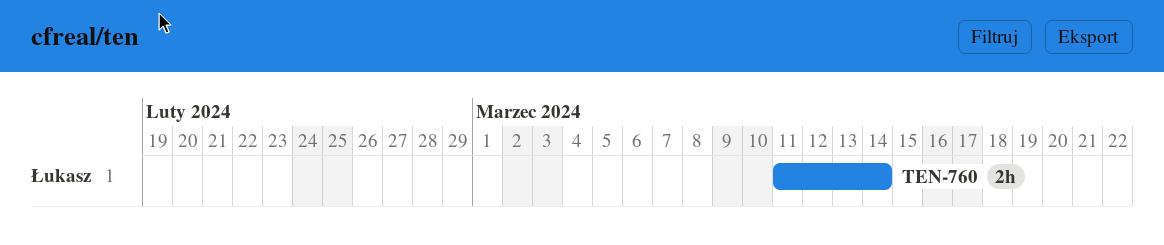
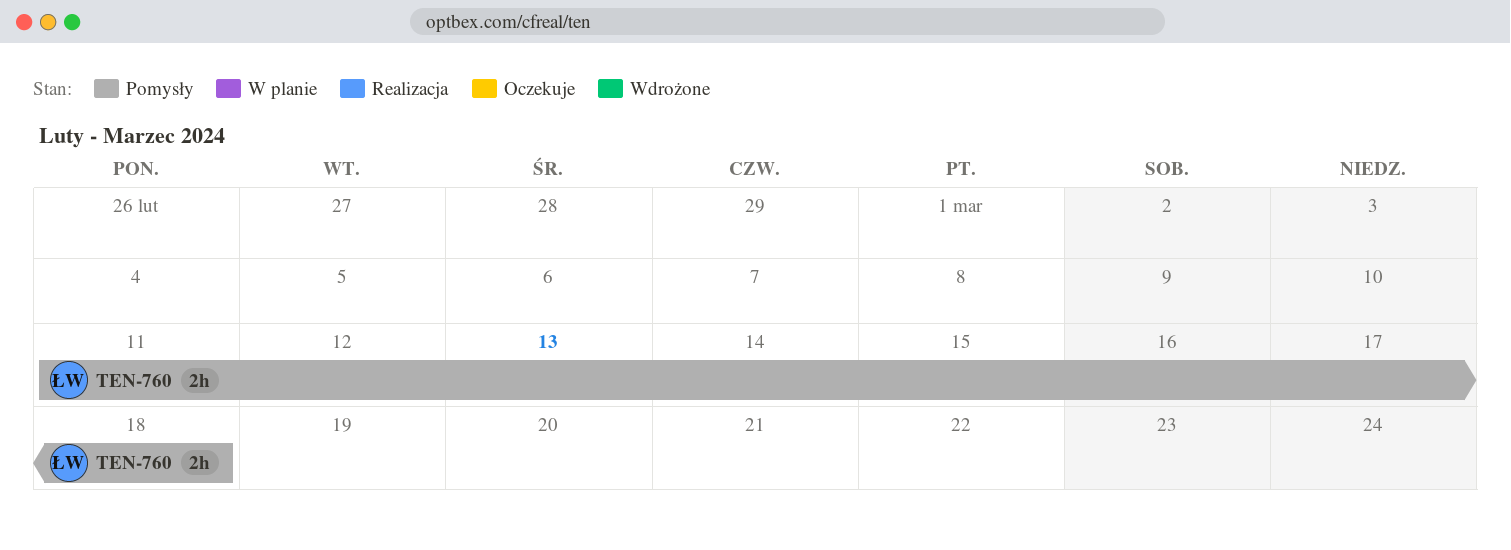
TEN-760, due: Mar 14 -> Mar 18

